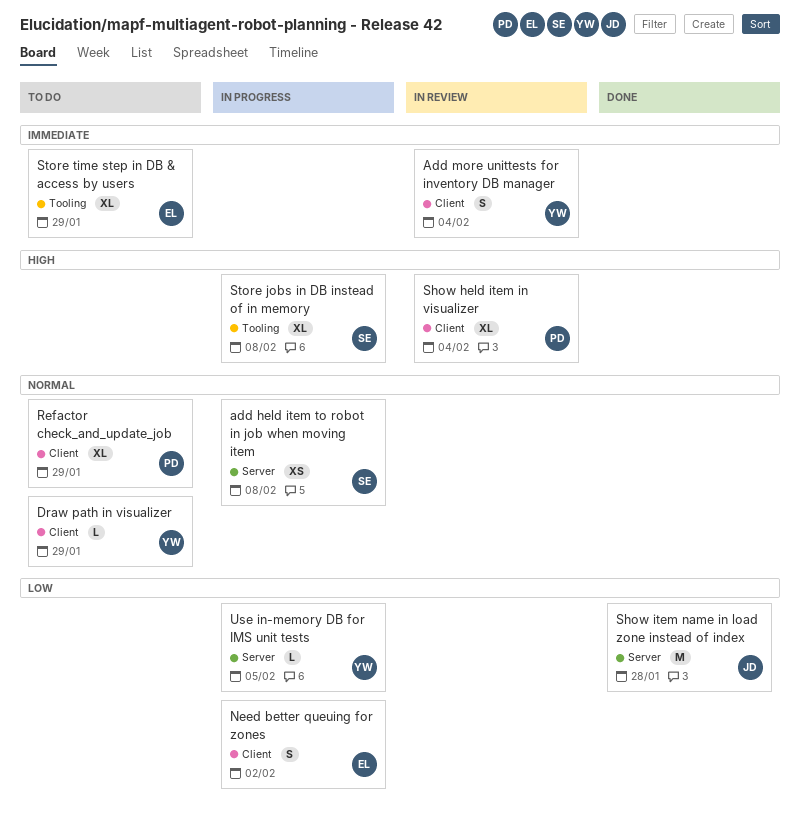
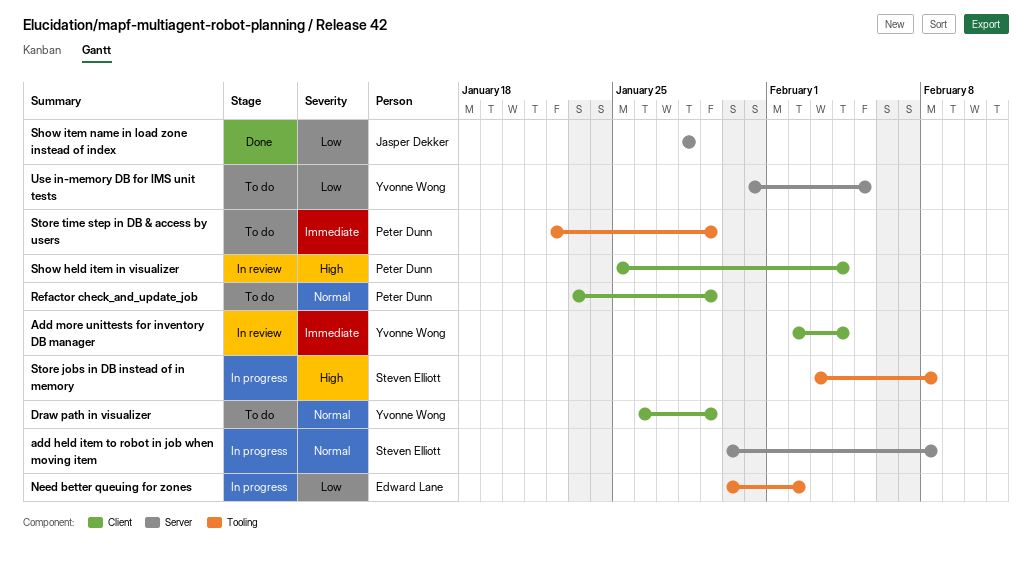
Need better queuing for zones, label: Client -> Tooling
Store time step in DB & access by users, owner: Edward Lane -> Peter Dunn
Use in-memory DB for IMS unit tests, status: In progress -> To do

